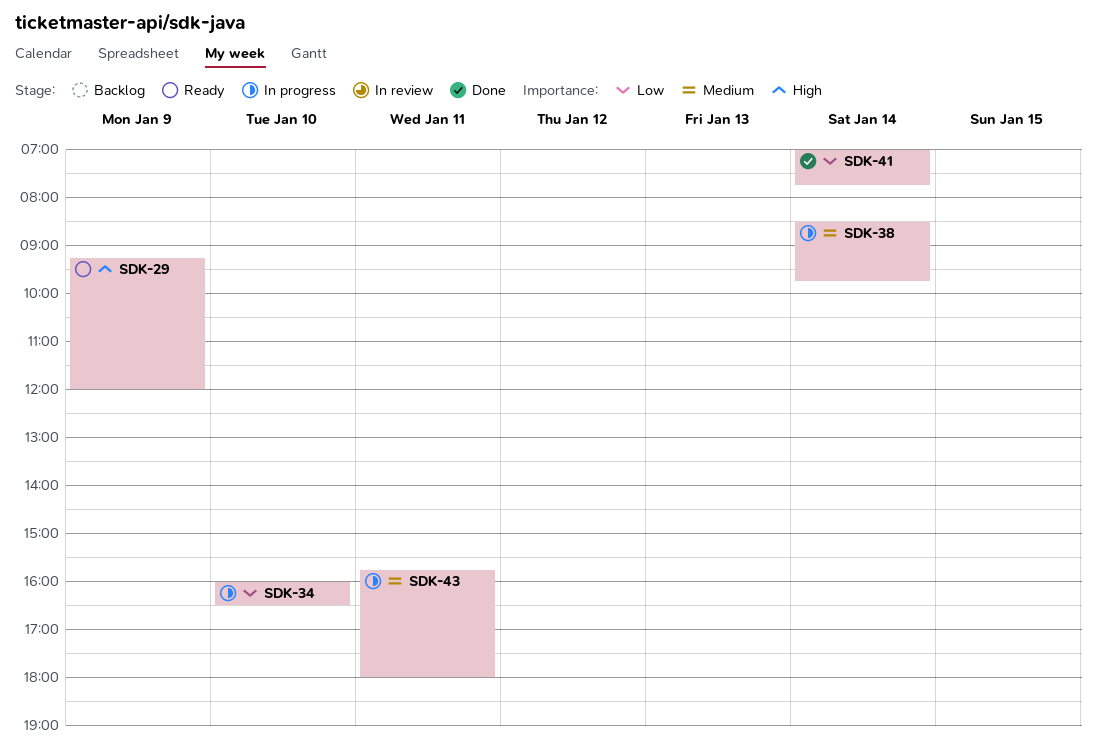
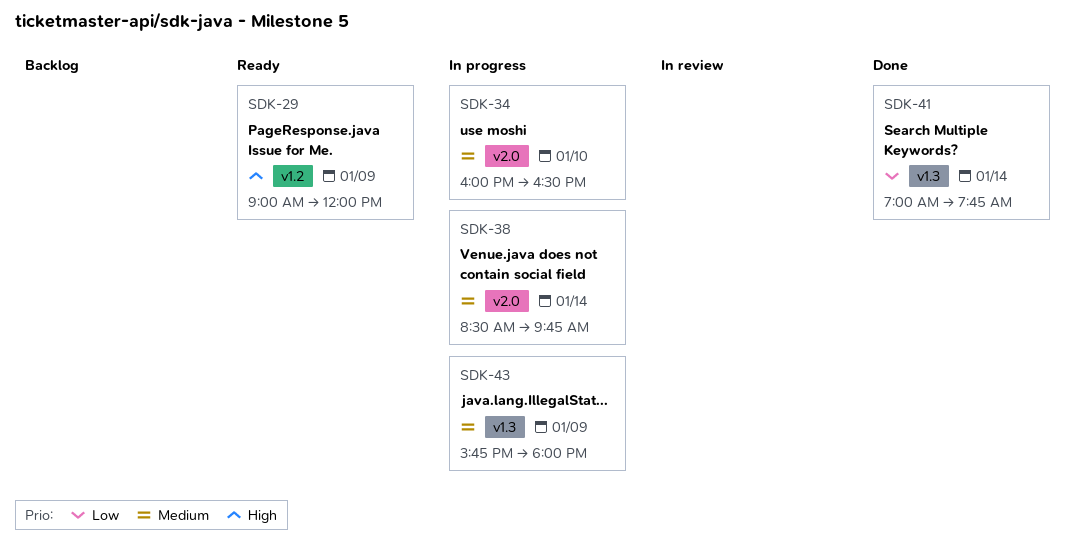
SDK-29, begins: 09:15 -> 09:00
SDK-34, priority: Low -> Medium
SDK-43, day: Jan 11 -> Jan 9

